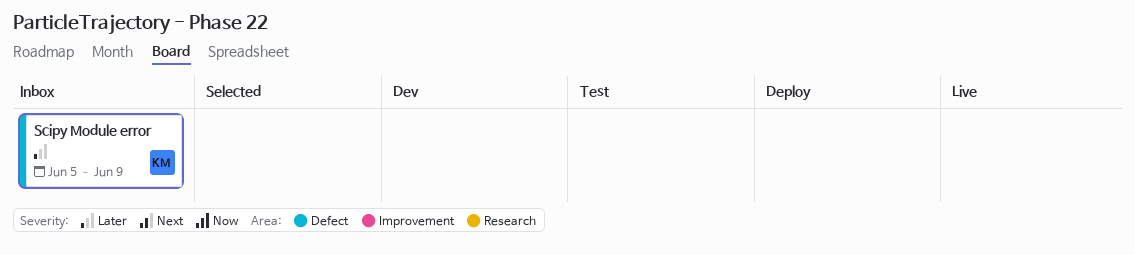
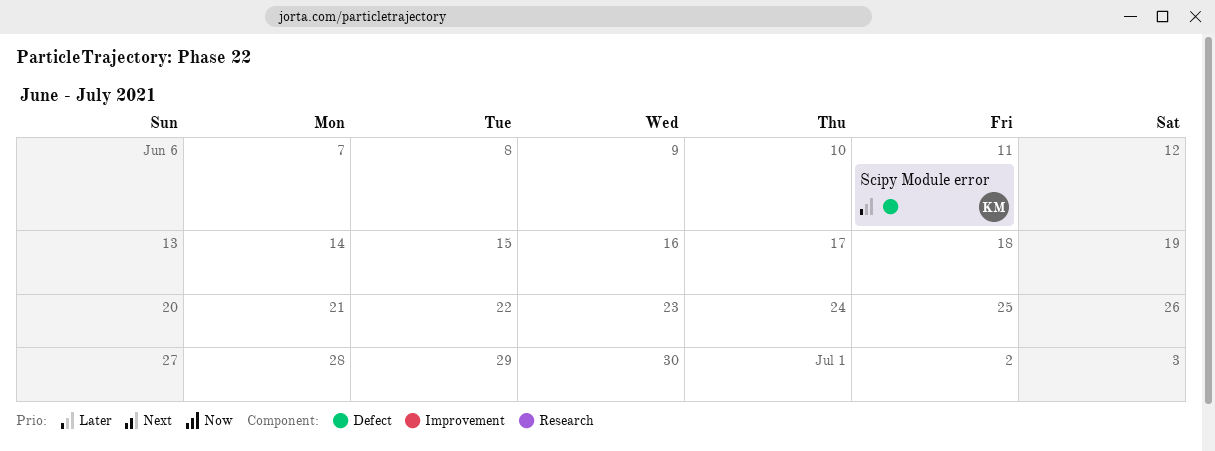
Scipy Module error, due: Jun 9 -> Jun 11

